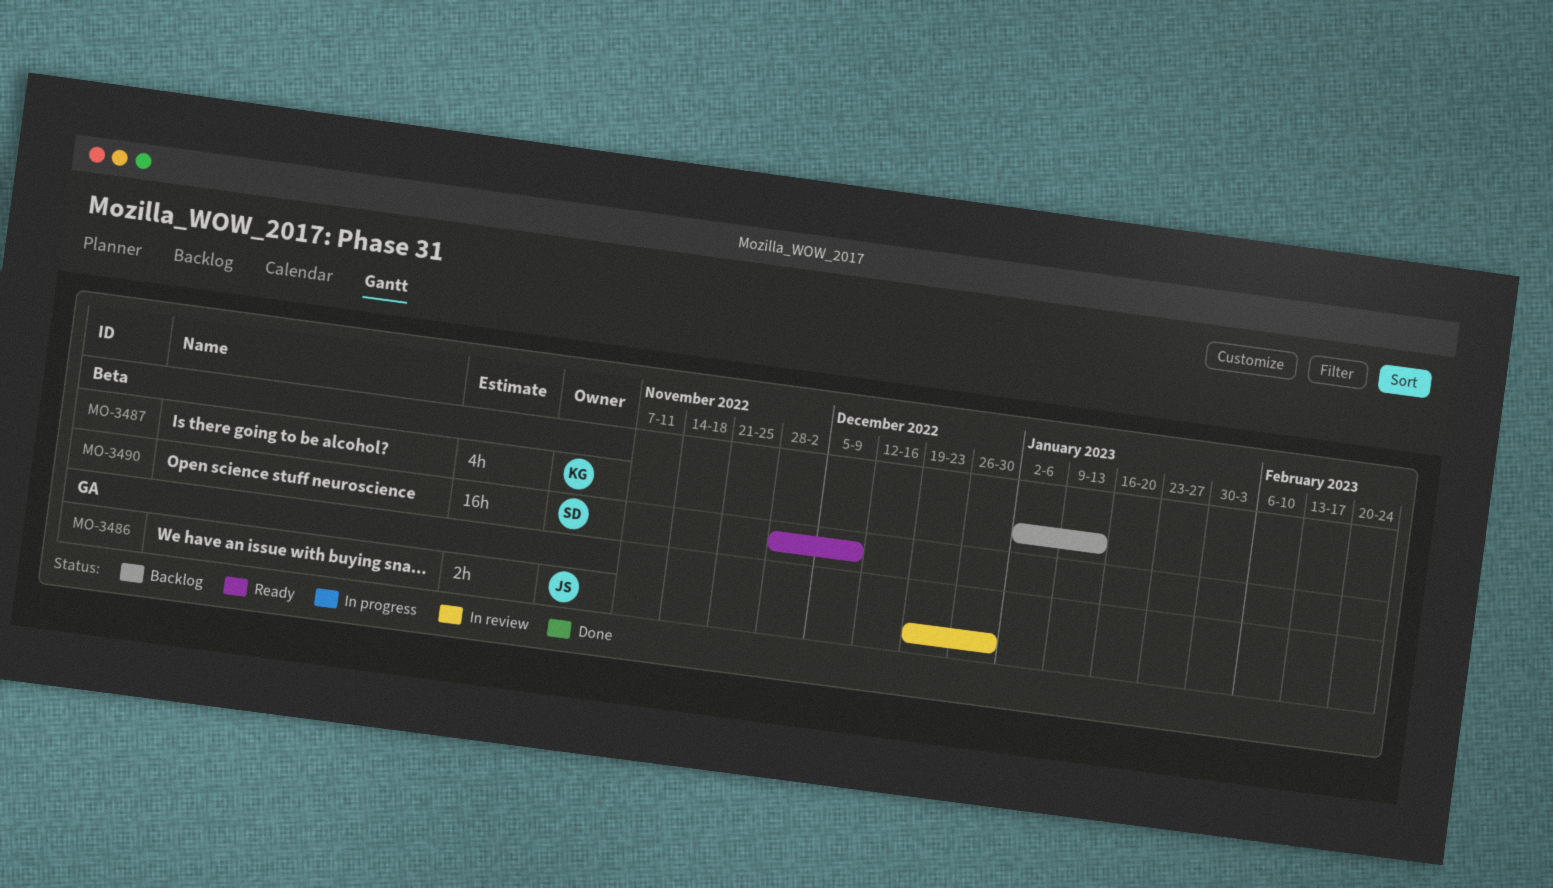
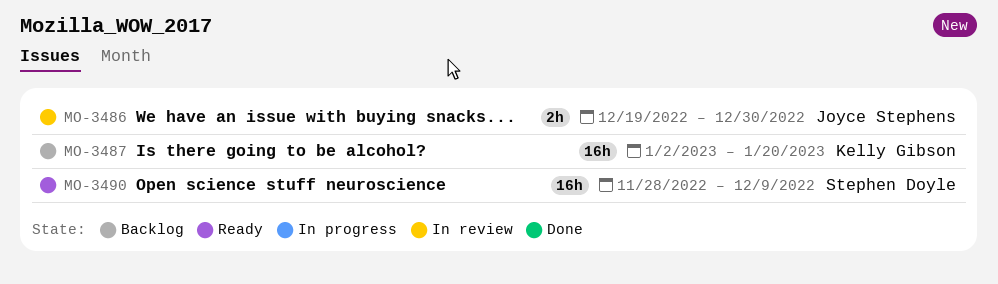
MO-3487, estimate: 4h -> 16h
MO-3487, due: Jan 13 -> Jan 20

